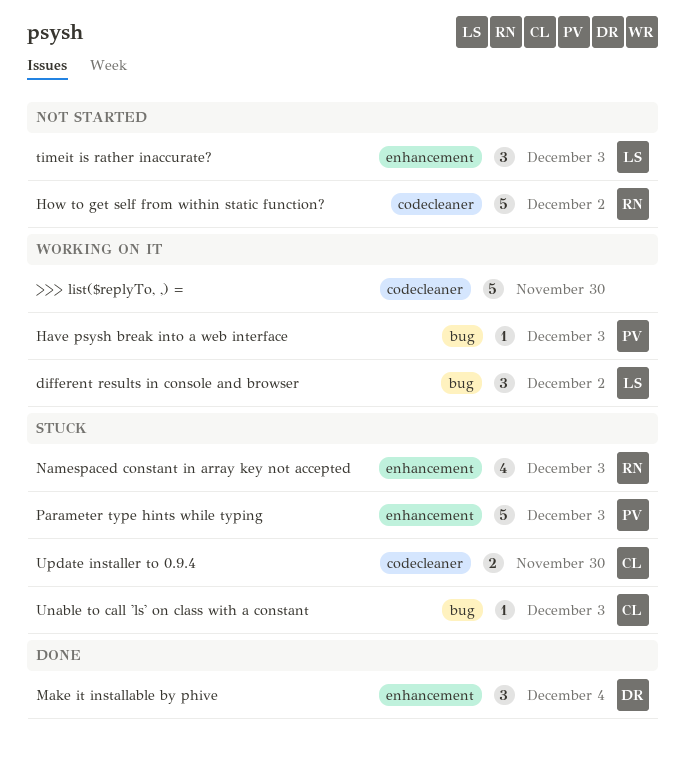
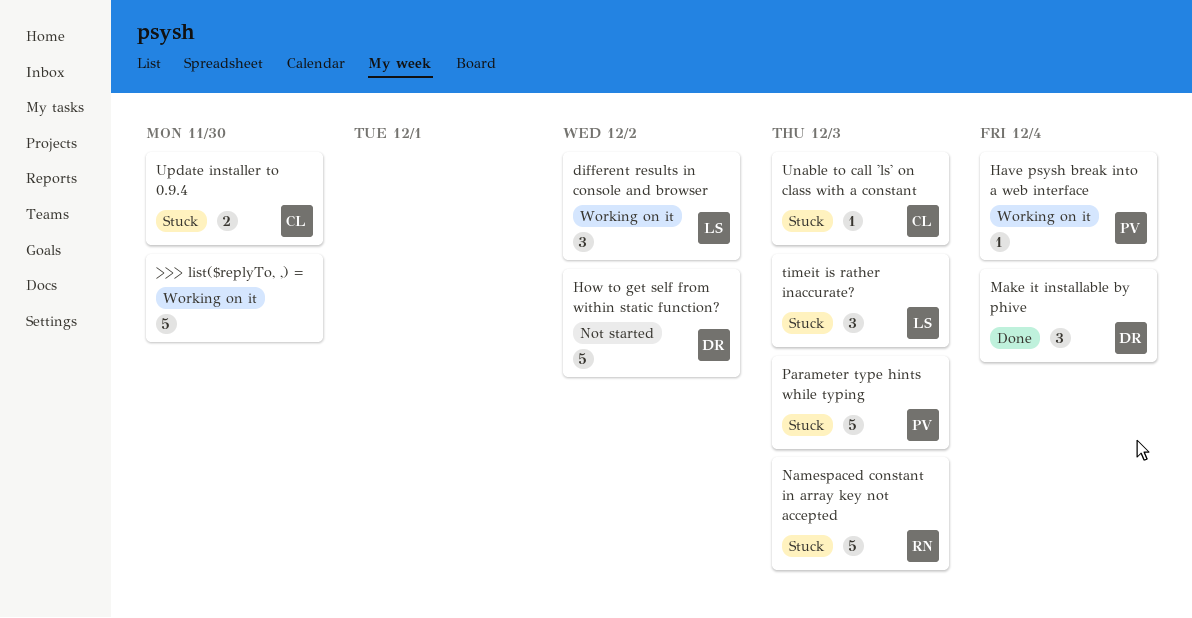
Have psysh break into a web interface, due: Dec 3 -> Dec 4
How to get self from within static function?, owner: RN -> DR
Namespaced constant in array key not accepted, estimate: 4 -> 5
timeit is rather inaccurate?, status: Not started -> Stuck

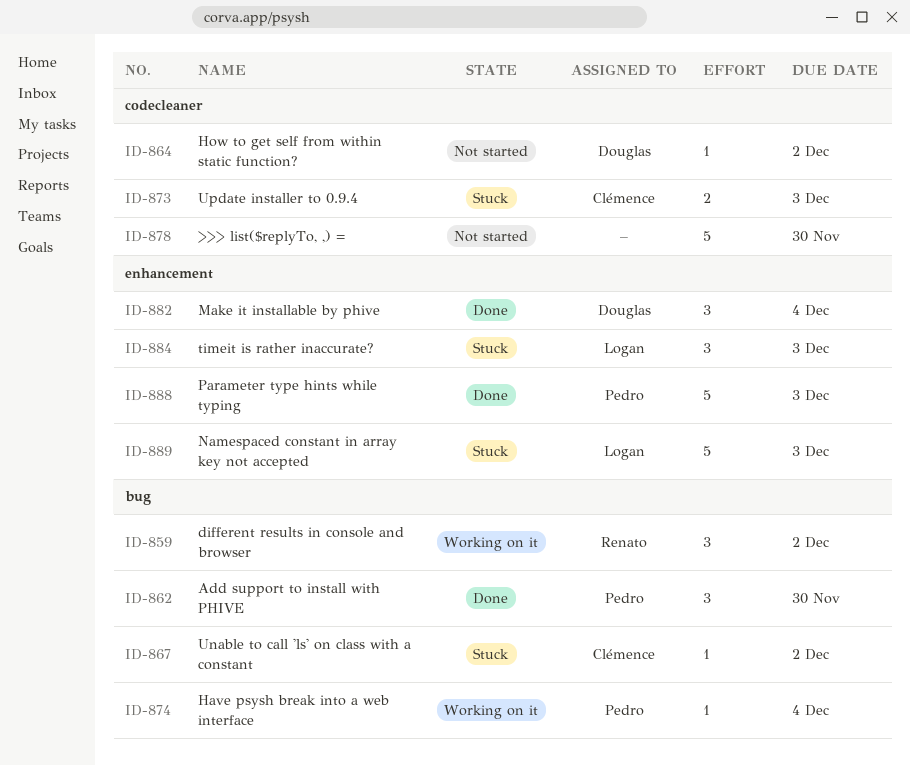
>>> list($replyTo, ,) =, status: Working on it -> Not started
Add support to install with PHIVE: none -> present
different results in console and browser, owner: Logan -> Renato
How to get self from within static function?, estimate: 5 -> 1
Namespaced constant in array key not accepted, owner: Renato -> Logan
Parameter type hints while typing, status: Stuck -> Done
Unable to call 'ls' on class with a constant, due: Dec 3 -> Dec 2
Update installer to 0.9.4, due: Nov 30 -> Dec 3

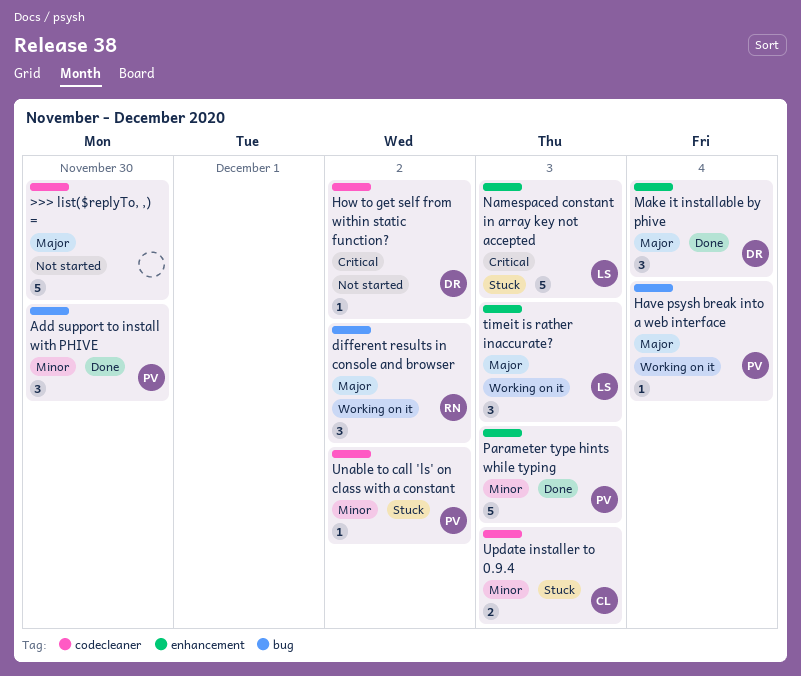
timeit is rather inaccurate?, status: Stuck -> Working on it
Unable to call 'ls' on class with a constant, owner: Clémence -> Pedro
Unable to call 'ls' on class with a constant, label: bug -> codecleaner

